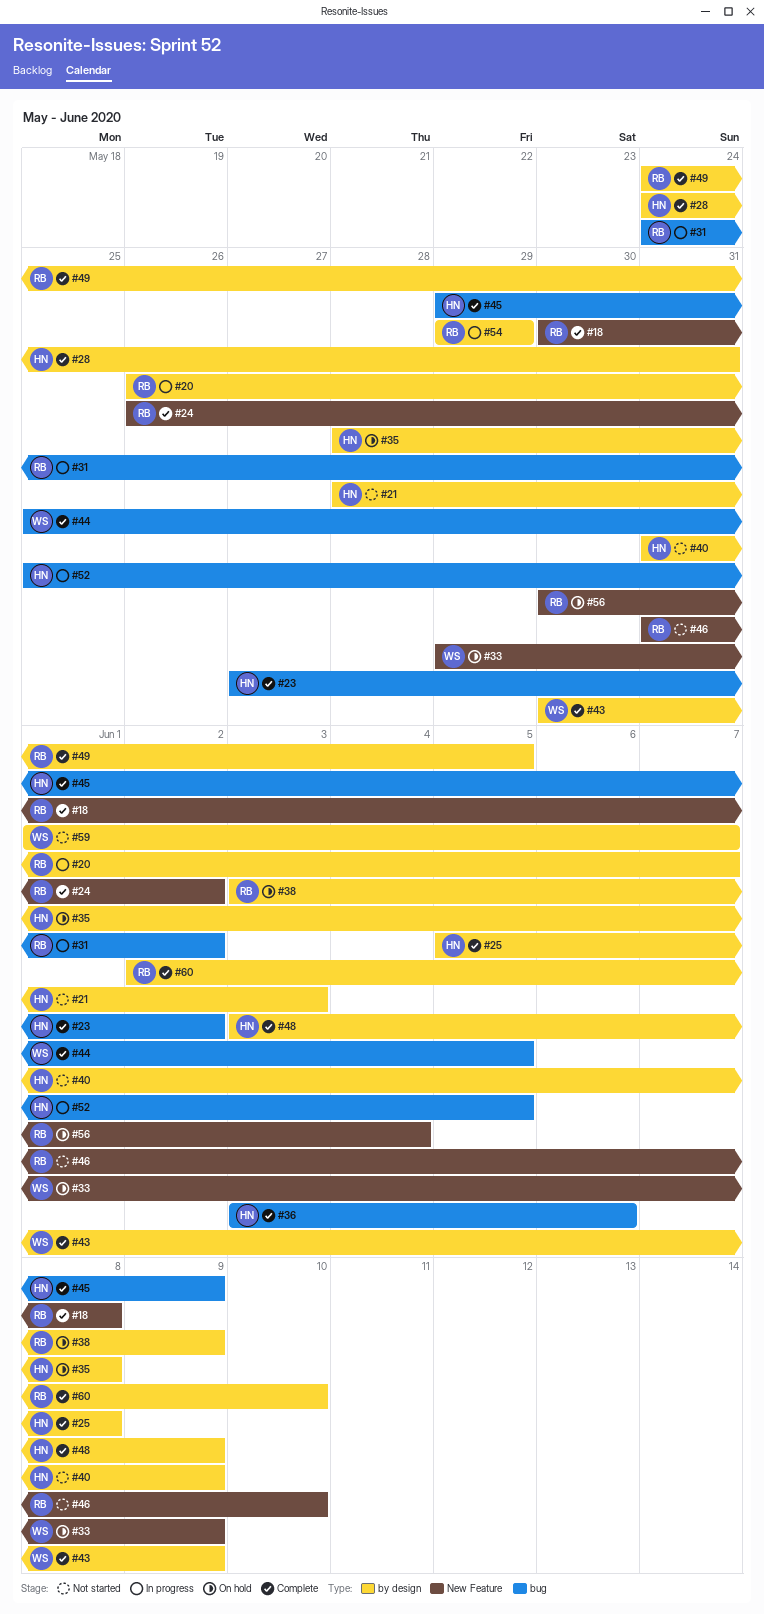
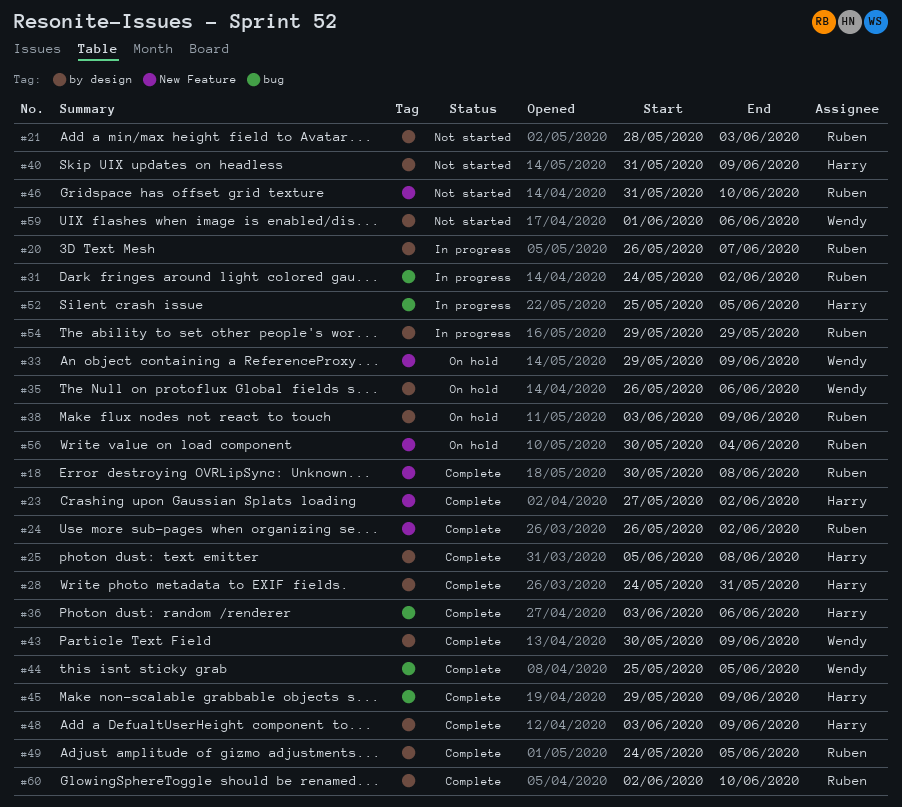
#21, owner: Harry -> Ruben
#23, label: bug -> New Feature
#35, owner: Harry -> Wendy
#35, start: May 28 -> May 26
#35, due: Jun 8 -> Jun 6
#59, due: Jun 7 -> Jun 6

